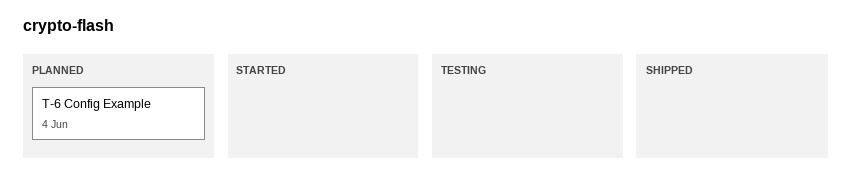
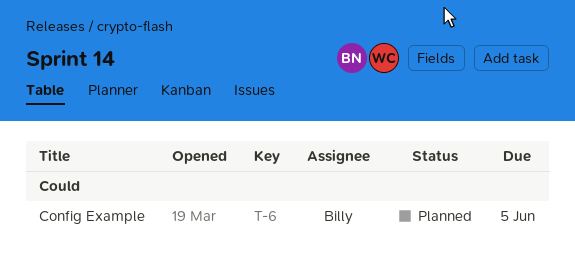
T-6, due: Jun 4 -> Jun 5

